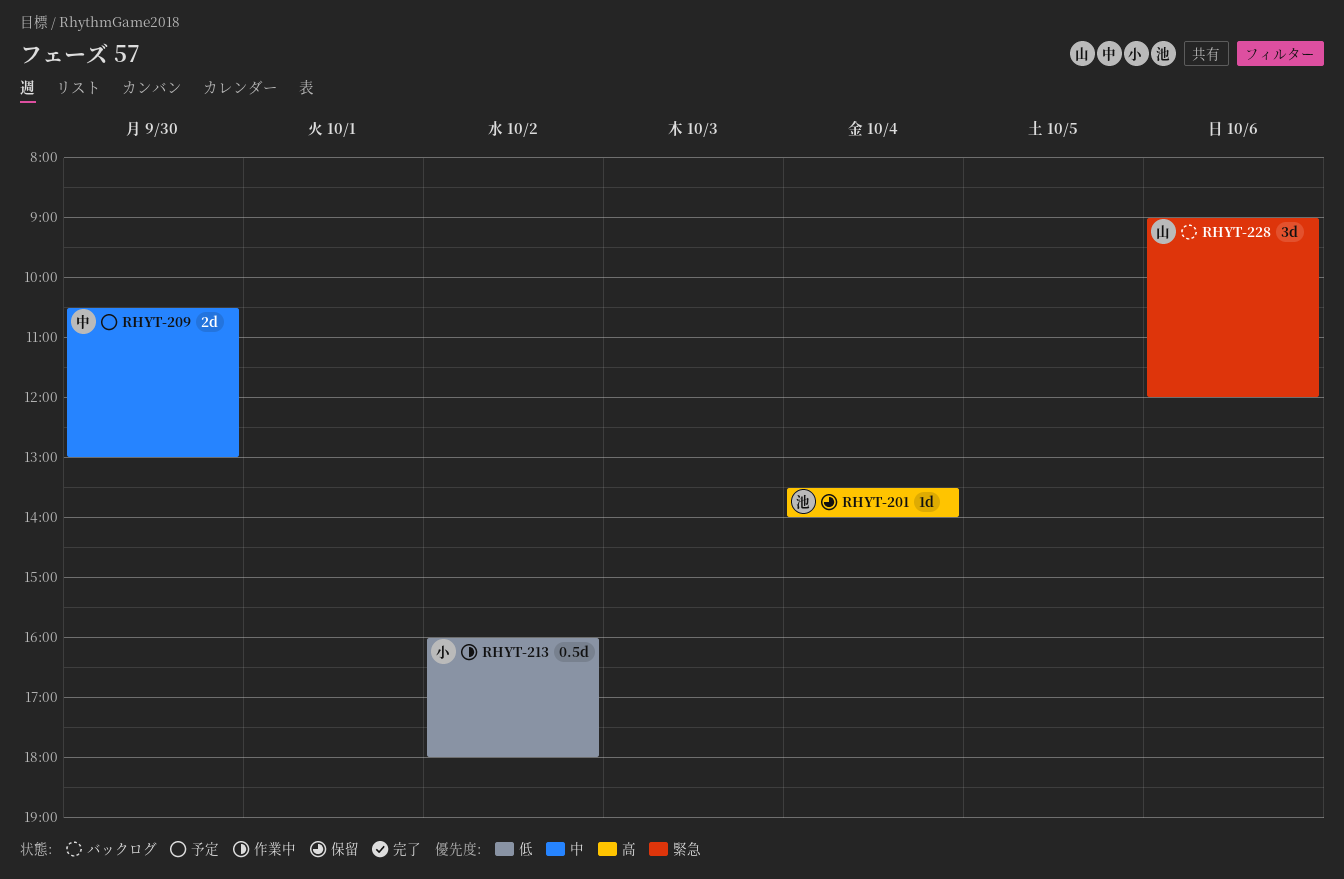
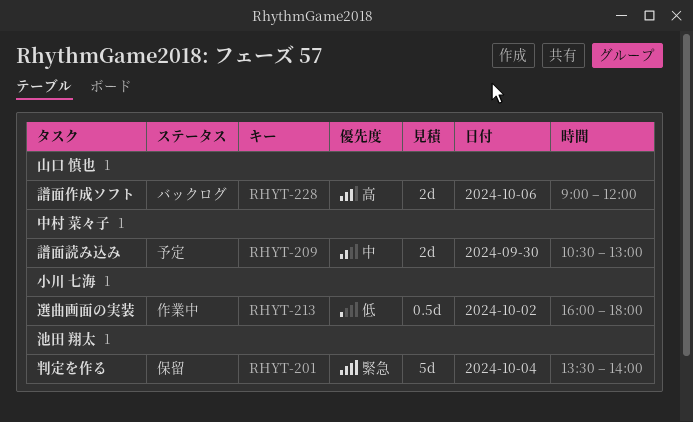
RHYT-201, priority: 高 -> 緊急
RHYT-201, estimate: 1d -> 5d
RHYT-228, priority: 緊急 -> 高
RHYT-228, estimate: 3d -> 2d

